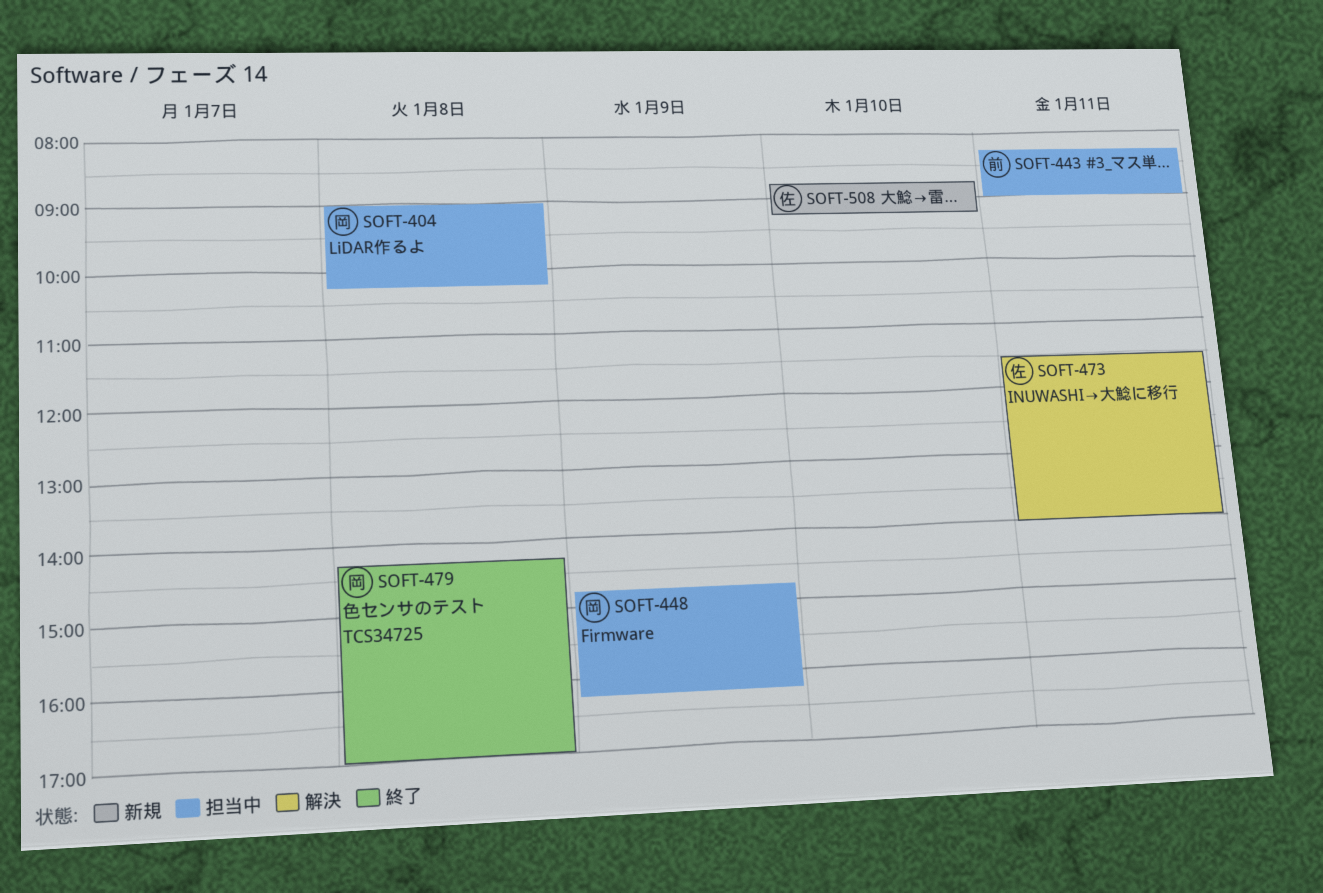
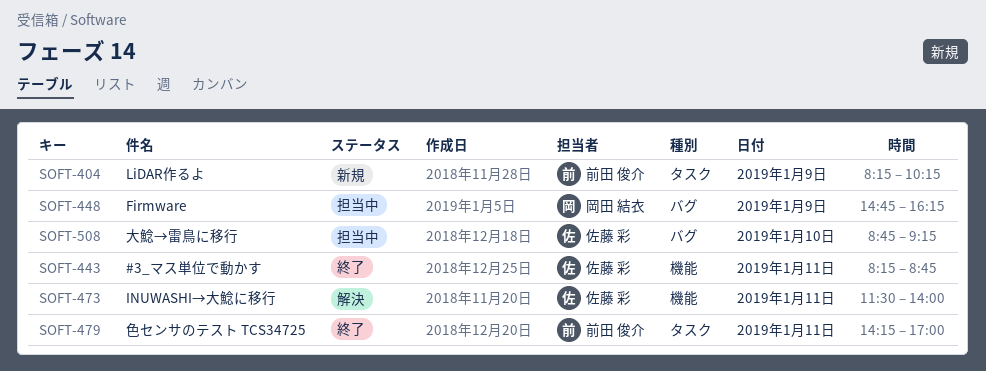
SOFT-404, status: 担当中 -> 新規
SOFT-404, owner: 岡田 結衣 -> 前田 俊介
SOFT-404, day: Jan 8 -> Jan 9
SOFT-404, begins: 09:00 -> 08:15
SOFT-443, status: 担当中 -> 終了
SOFT-443, owner: 前田 俊介 -> 佐藤 彩
SOFT-443, ends: 09:00 -> 08:45
SOFT-479, owner: 岡田 結衣 -> 前田 俊介
SOFT-479, day: Jan 8 -> Jan 11
SOFT-508, status: 新規 -> 担当中

